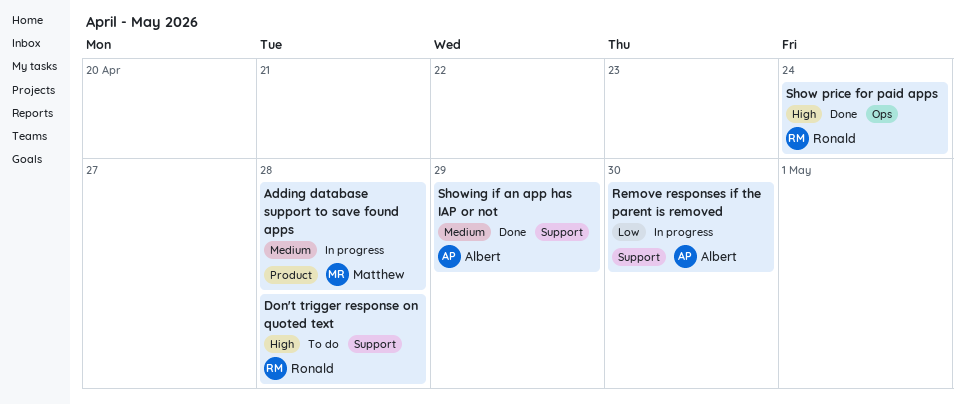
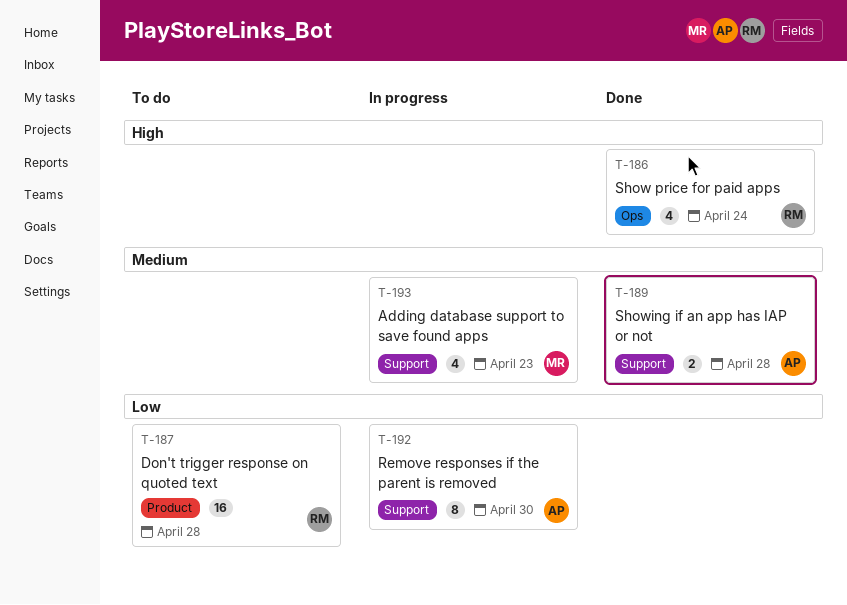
Adding database support to save found apps, label: Product -> Support
Adding database support to save found apps, due: Apr 28 -> Apr 23
Don't trigger response on quoted text, priority: High -> Low
Don't trigger response on quoted text, label: Support -> Product
Showing if an app has IAP or not, due: Apr 29 -> Apr 28

